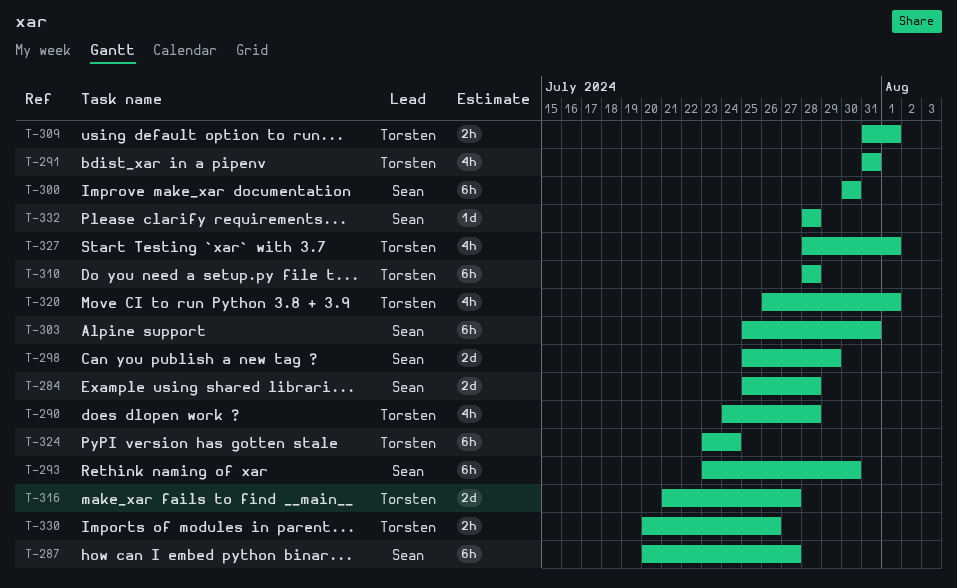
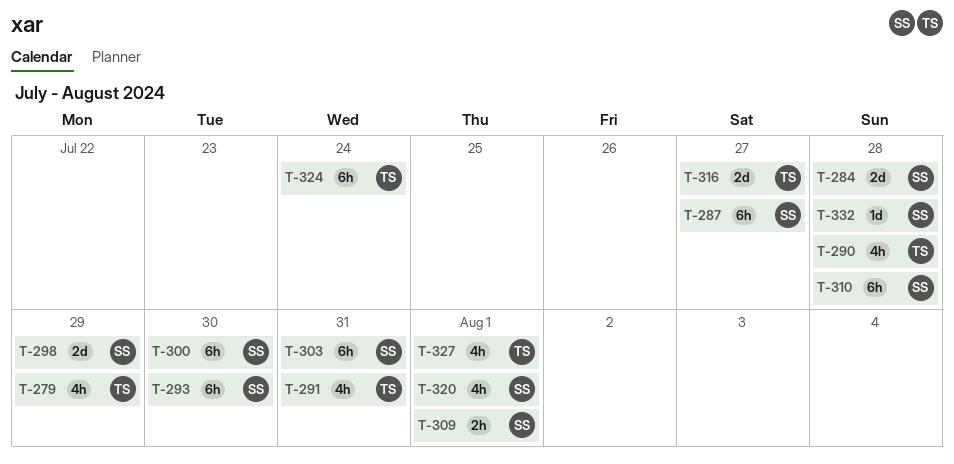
T-279: none -> present
T-309, owner: Torsten -> Sean
T-310, owner: Torsten -> Sean
T-320, owner: Torsten -> Sean
T-330: present -> none

